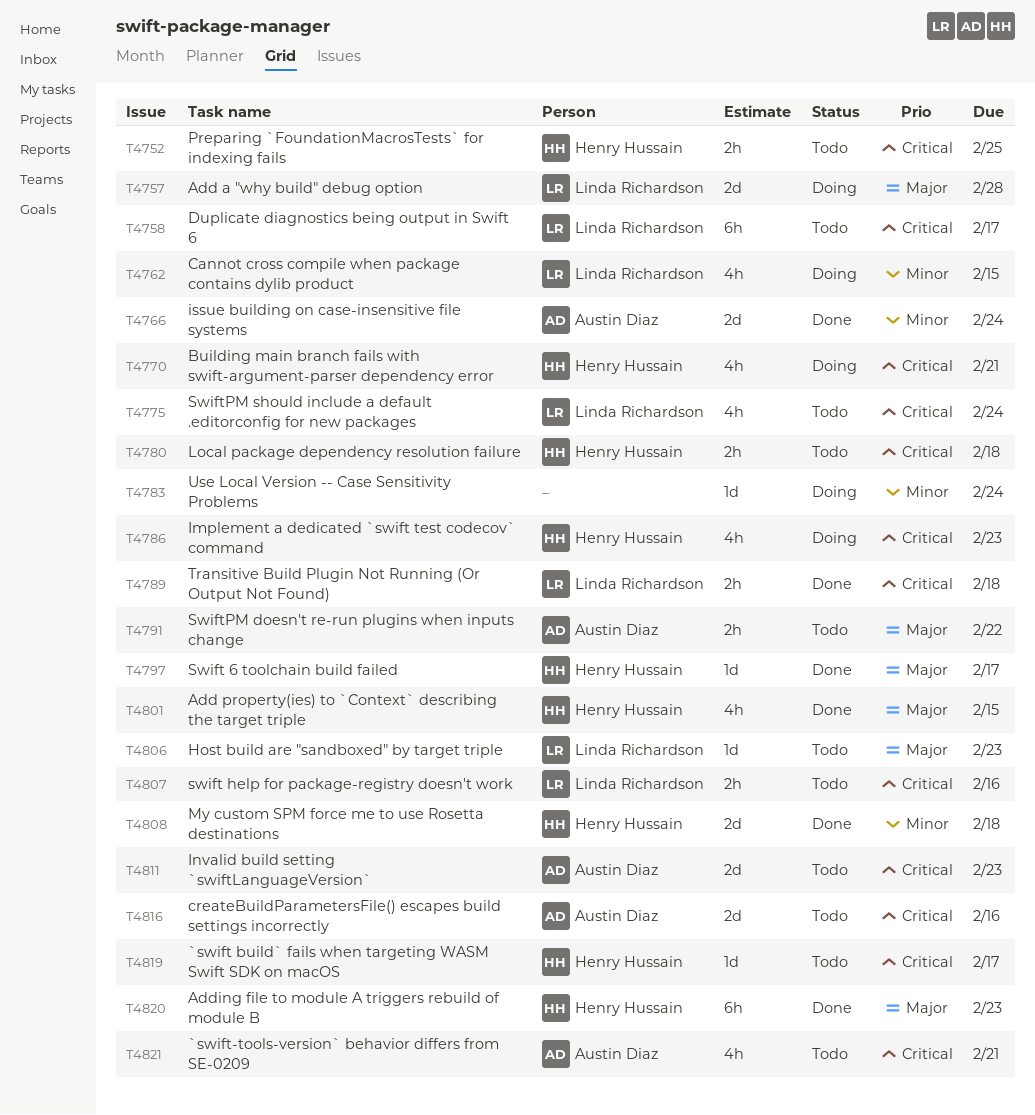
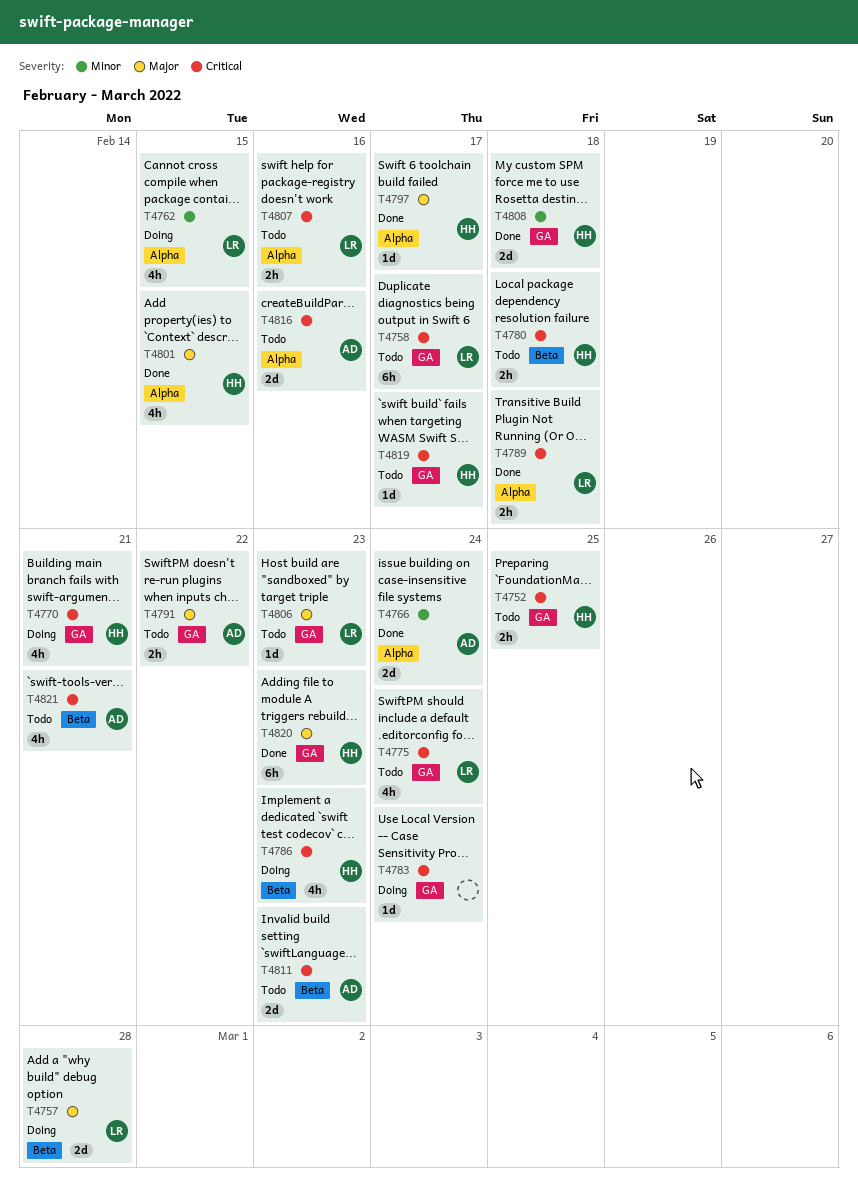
T4783, priority: Minor -> Critical

